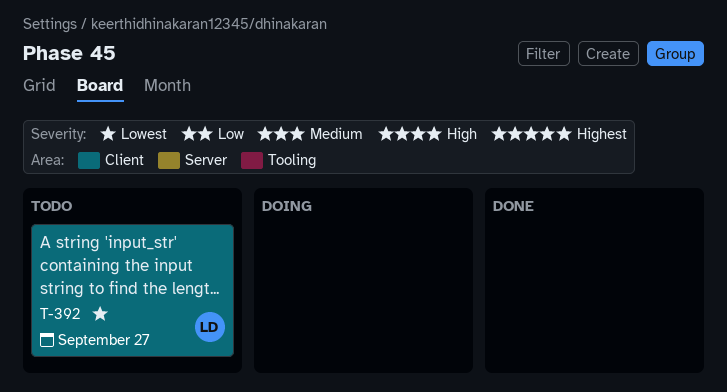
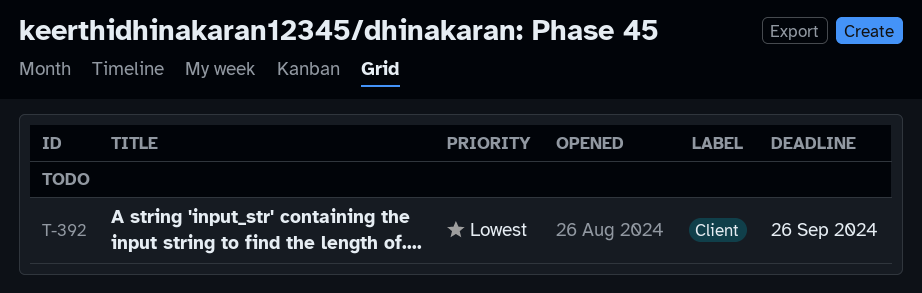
T-392, due: Sep 27 -> Sep 26

